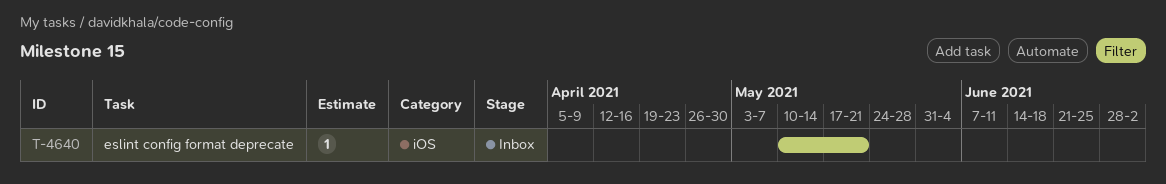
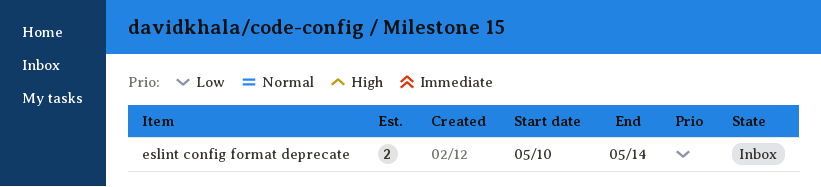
eslint config format deprecate, estimate: 1 -> 2
eslint config format deprecate, due: May 21 -> May 14

